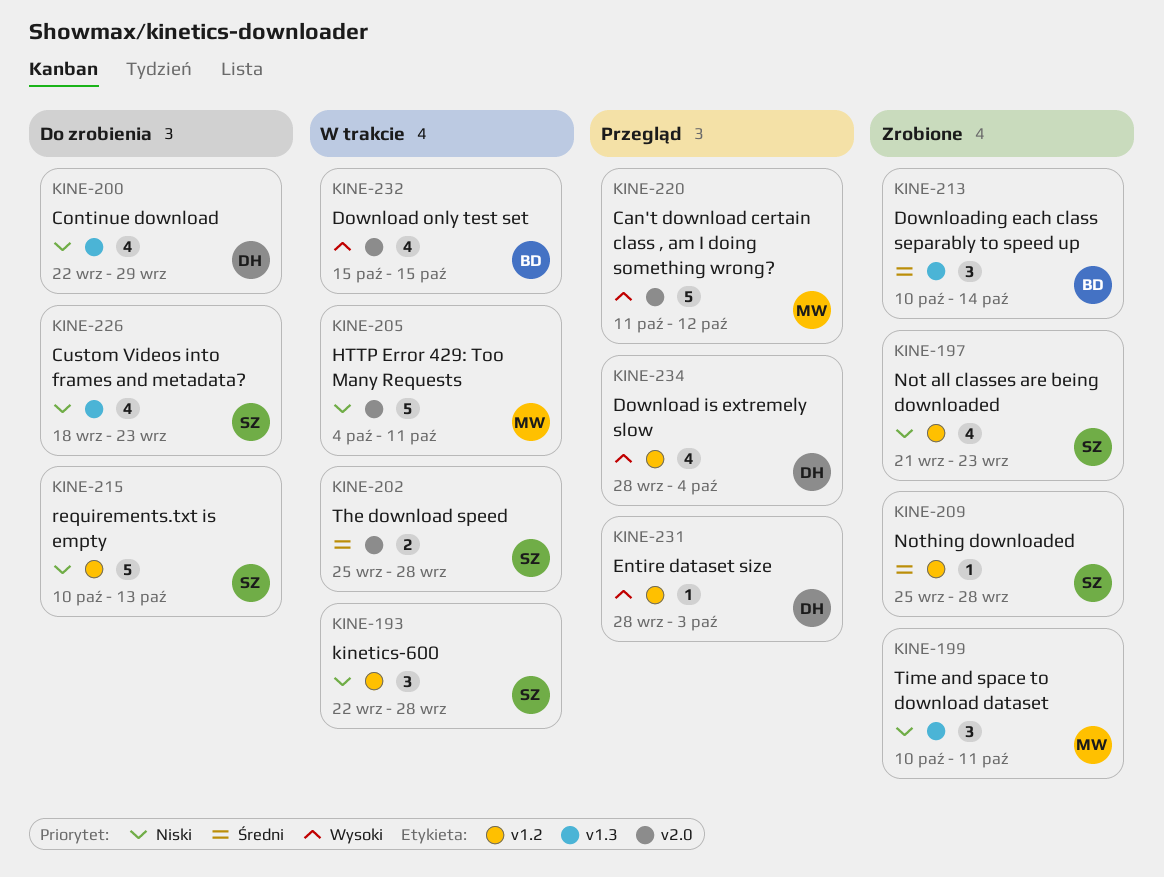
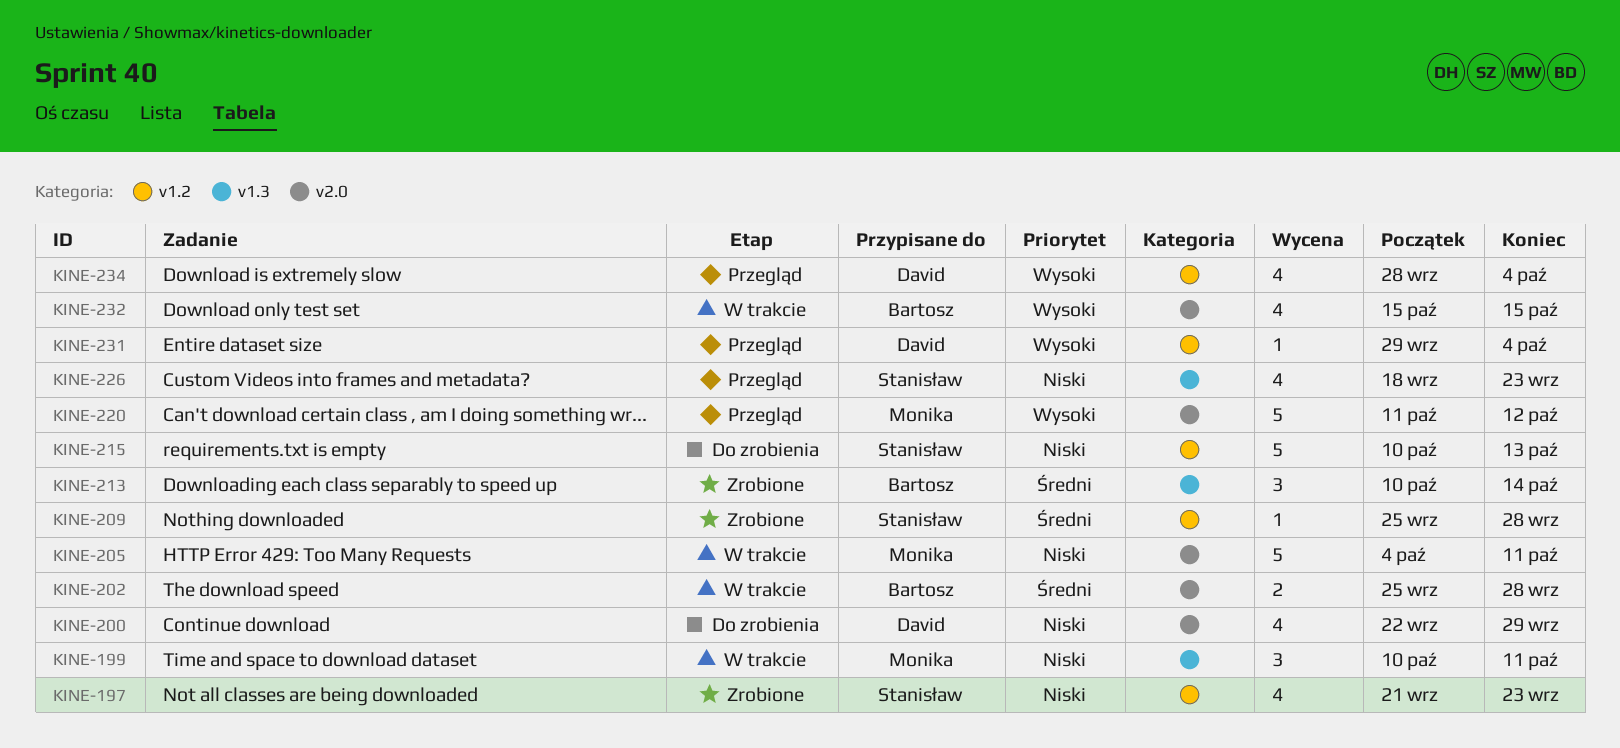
KINE-193: present -> none
KINE-199, status: Zrobione -> W trakcie
KINE-200, label: v1.3 -> v2.0
KINE-202, owner: Stanisław -> Bartosz
KINE-226, status: Do zrobienia -> Przegląd
KINE-231, start: Sep 28 -> Sep 29
KINE-231, due: Oct 3 -> Oct 4

